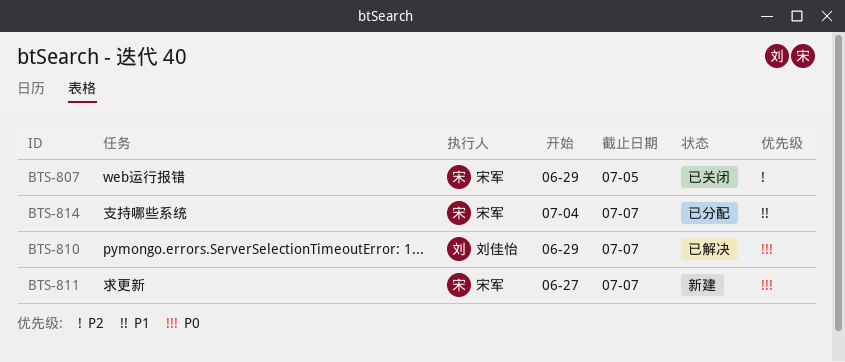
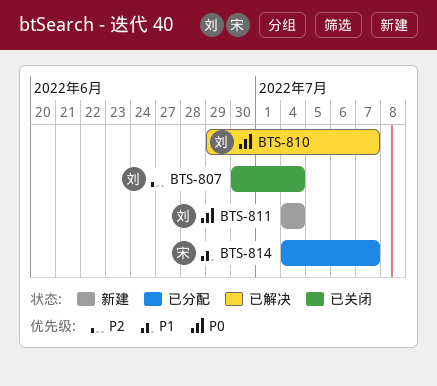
BTS-807, owner: 宋军 -> 刘佳怡
BTS-807, start: Jun 29 -> Jun 30
BTS-807, due: Jul 5 -> Jul 4
BTS-811, owner: 宋军 -> 刘佳怡
BTS-811, start: Jun 27 -> Jul 4
BTS-811, due: Jul 7 -> Jul 4

